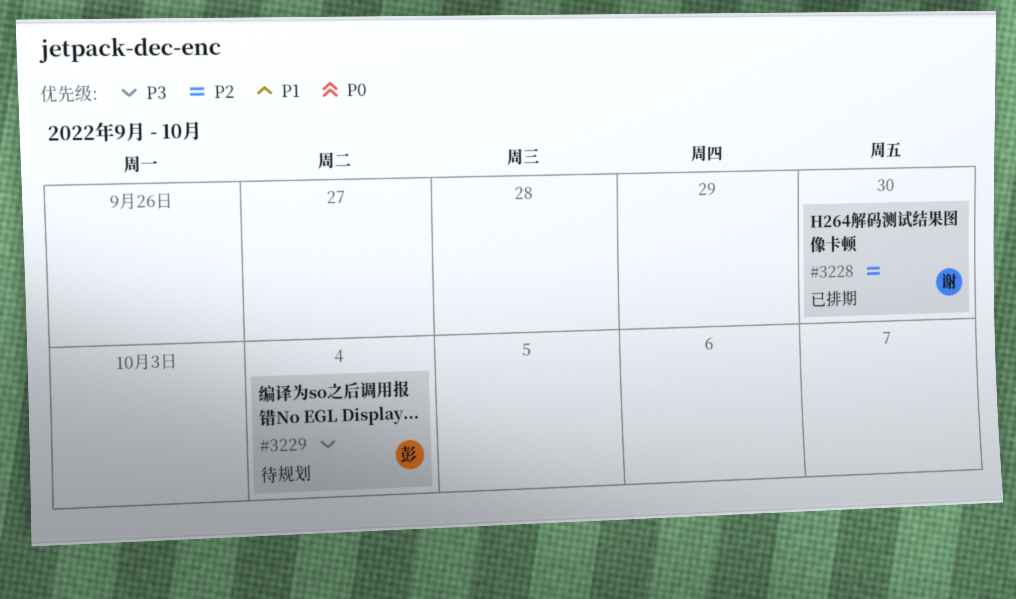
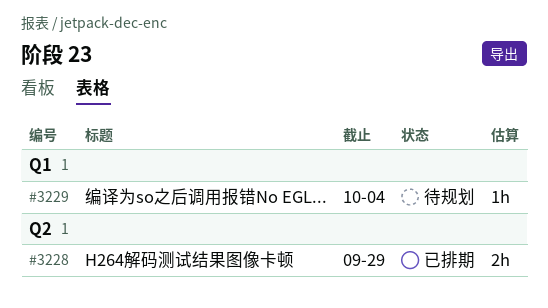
#3228, due: Sep 30 -> Sep 29

